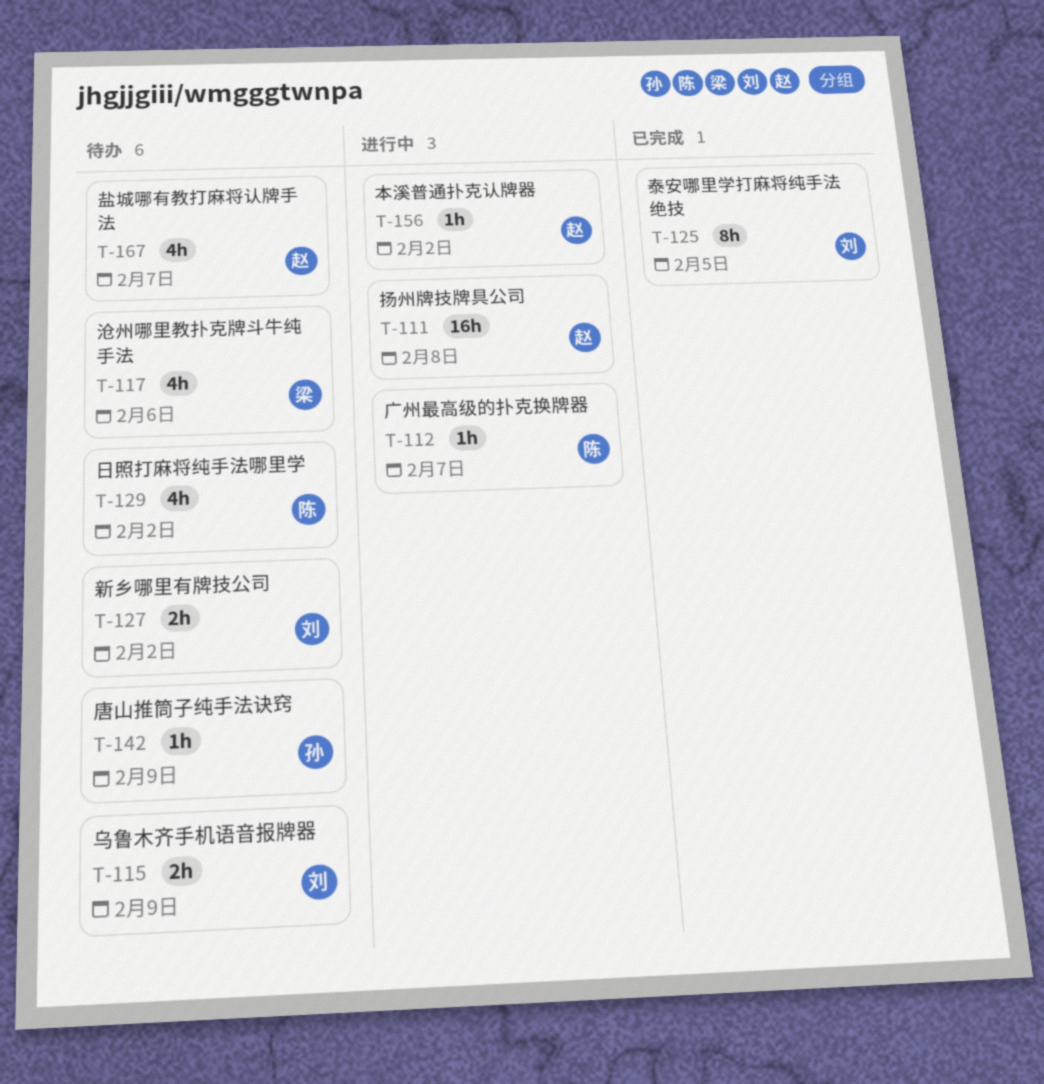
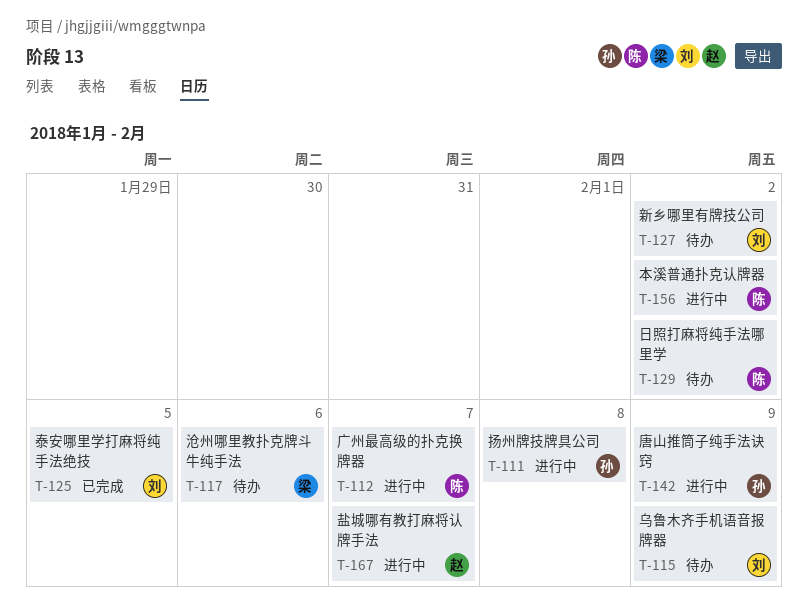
T-111, owner: 赵 -> 孙
T-142, status: 待办 -> 进行中
T-156, owner: 赵 -> 陈
T-167, status: 待办 -> 进行中

